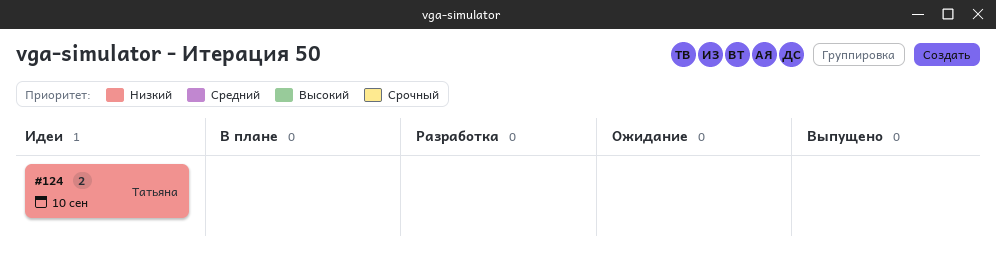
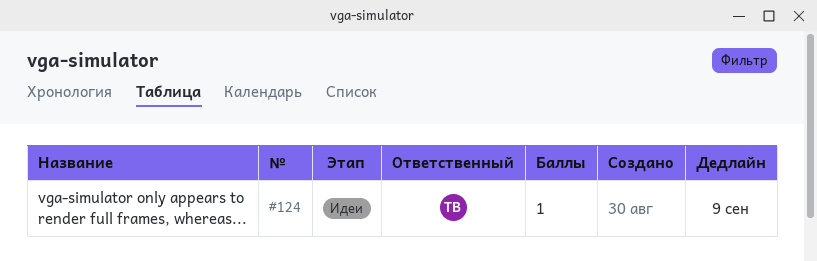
#124, estimate: 2 -> 1
#124, due: Sep 10 -> Sep 9

